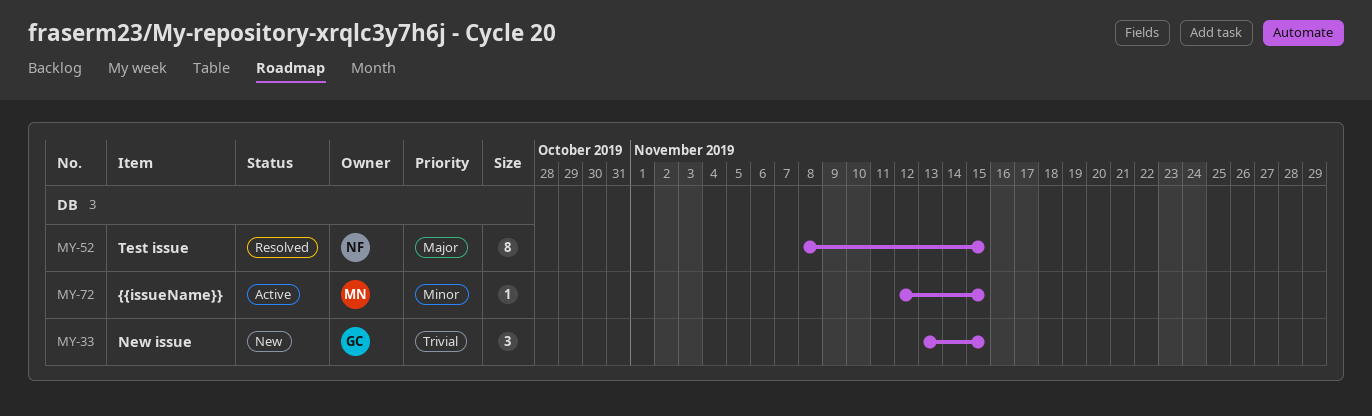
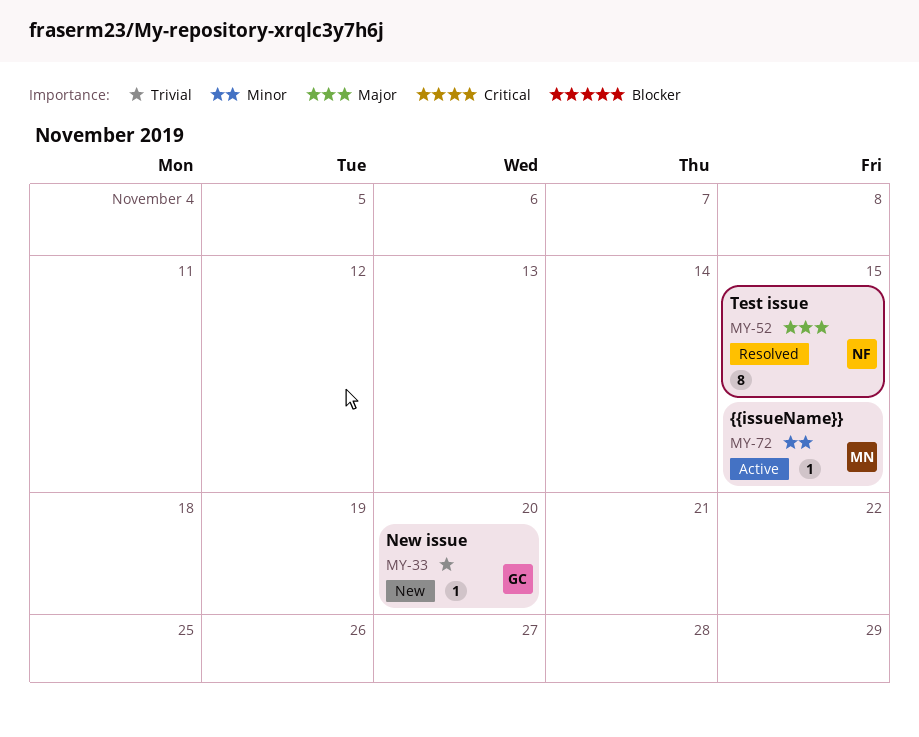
MY-33, estimate: 3 -> 1
MY-33, due: Nov 15 -> Nov 20

